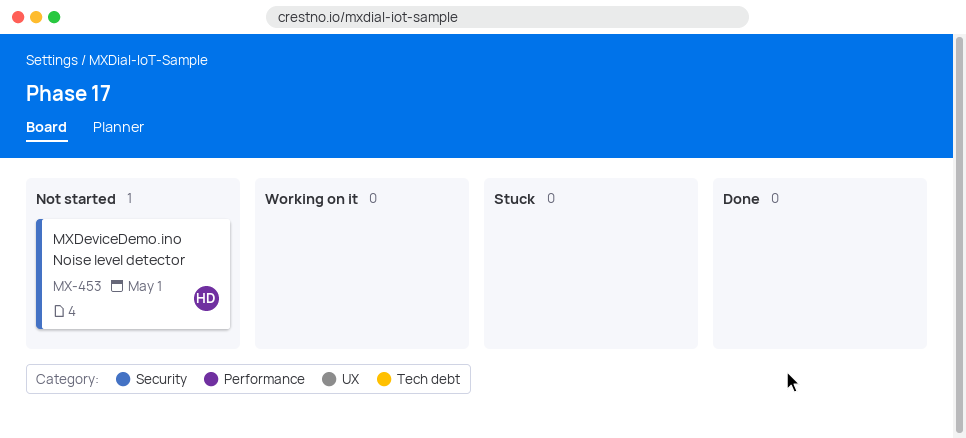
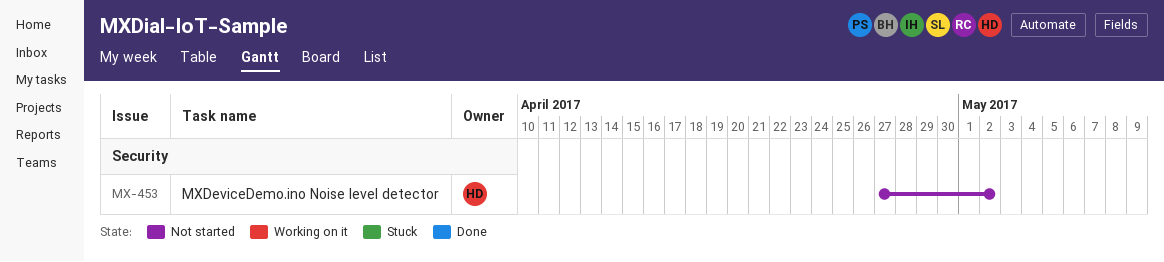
MX-453, due: May 1 -> May 2

